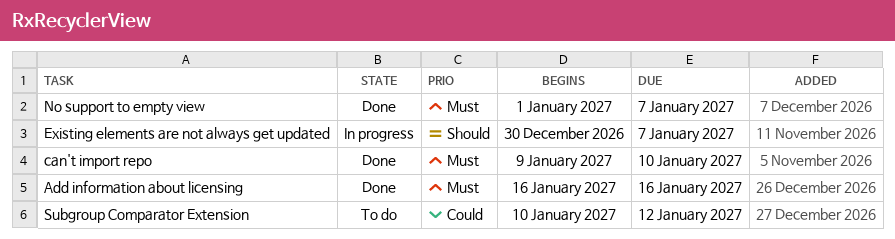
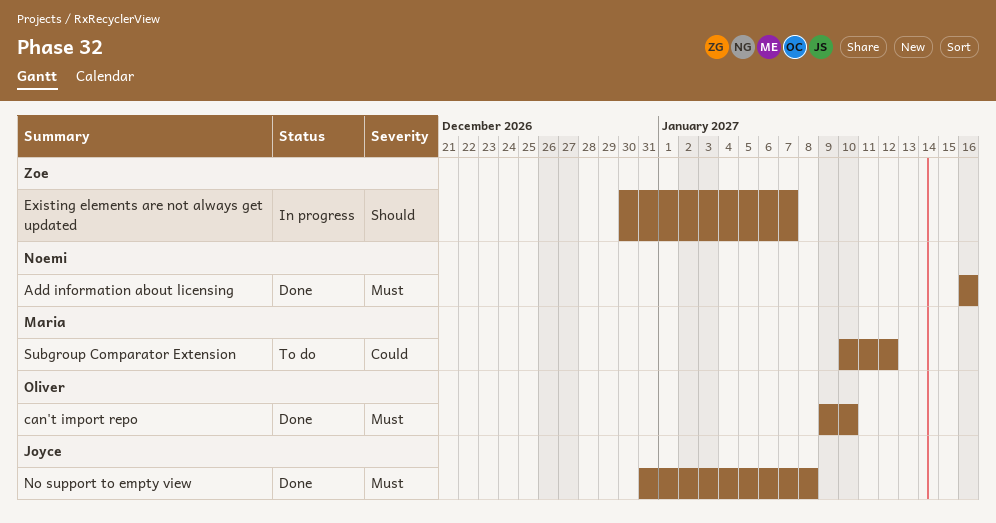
No support to empty view, start: Jan 1 -> Dec 31
No support to empty view, due: Jan 7 -> Jan 8

